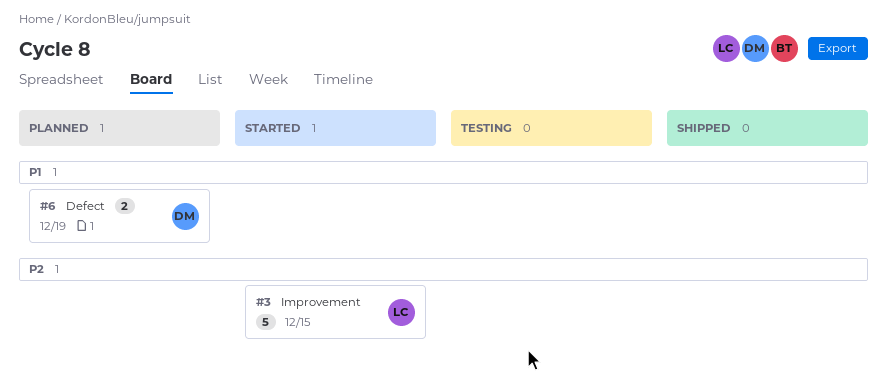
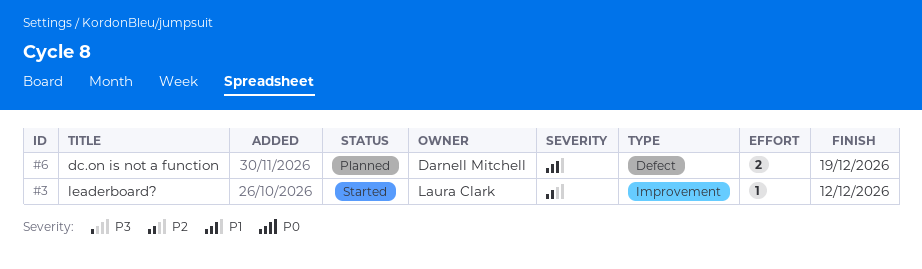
#3, estimate: 5 -> 1
#3, due: Dec 15 -> Dec 12

